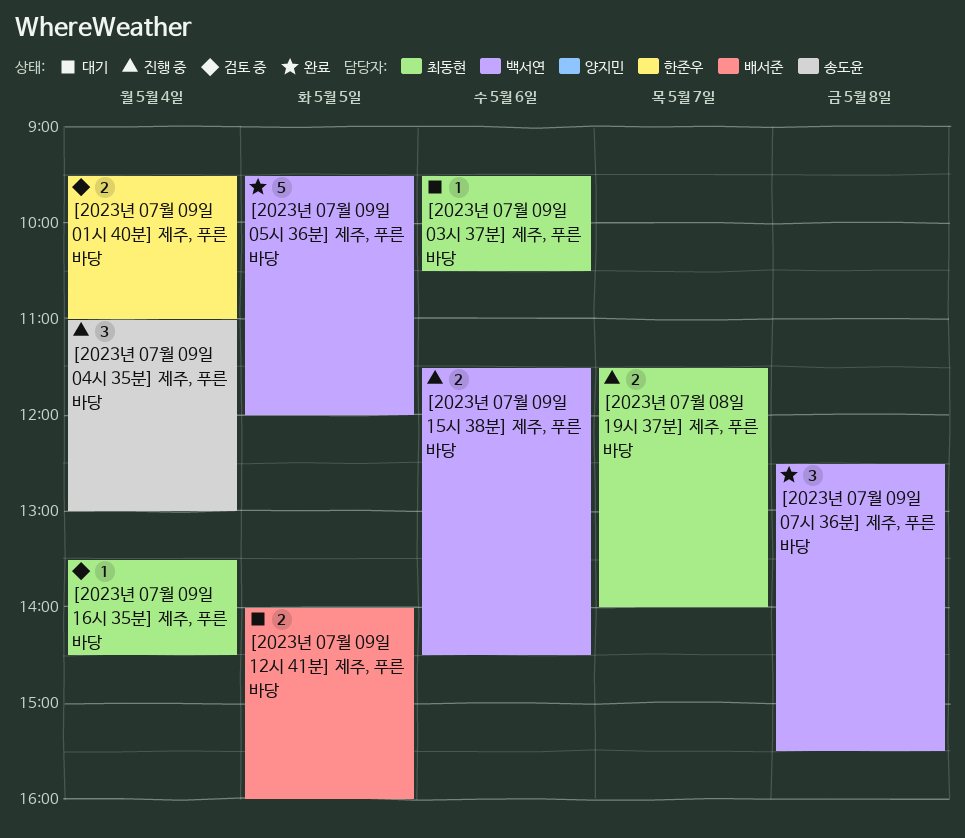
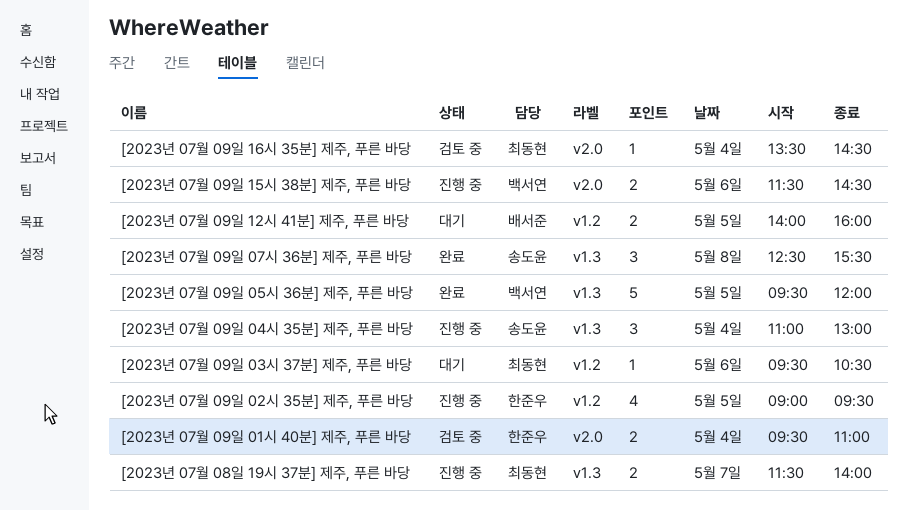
[2023년 07월 09일 02시 35분] 제주, 푸른 바당: none -> present
[2023년 07월 09일 07시 36분] 제주, 푸른 바당, owner: 백서연 -> 송도윤

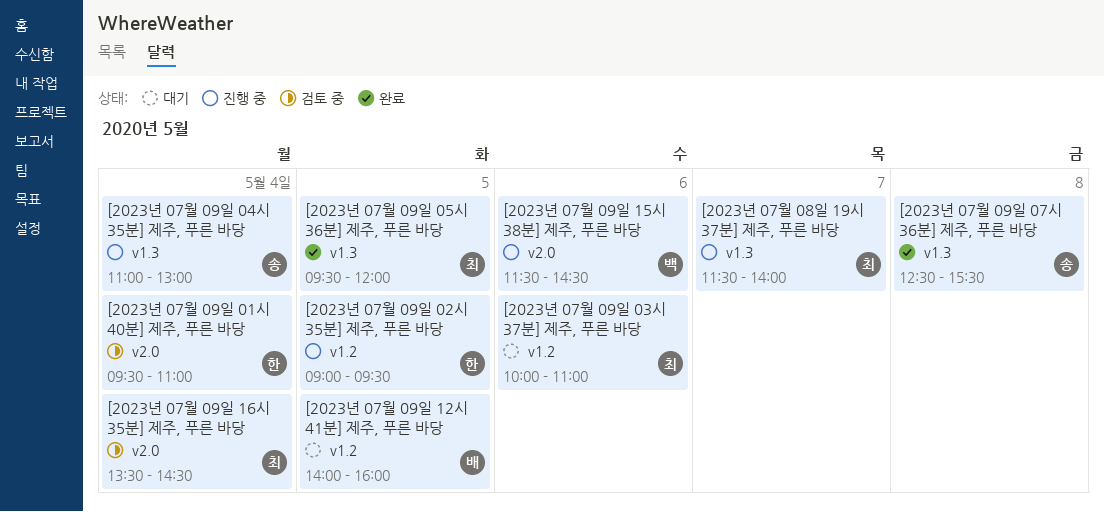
[2023년 07월 09일 03시 37분] 제주, 푸른 바당, begins: 09:30 -> 10:00
[2023년 07월 09일 03시 37분] 제주, 푸른 바당, ends: 10:30 -> 11:00
[2023년 07월 09일 05시 36분] 제주, 푸른 바당, owner: 백서연 -> 최동현

